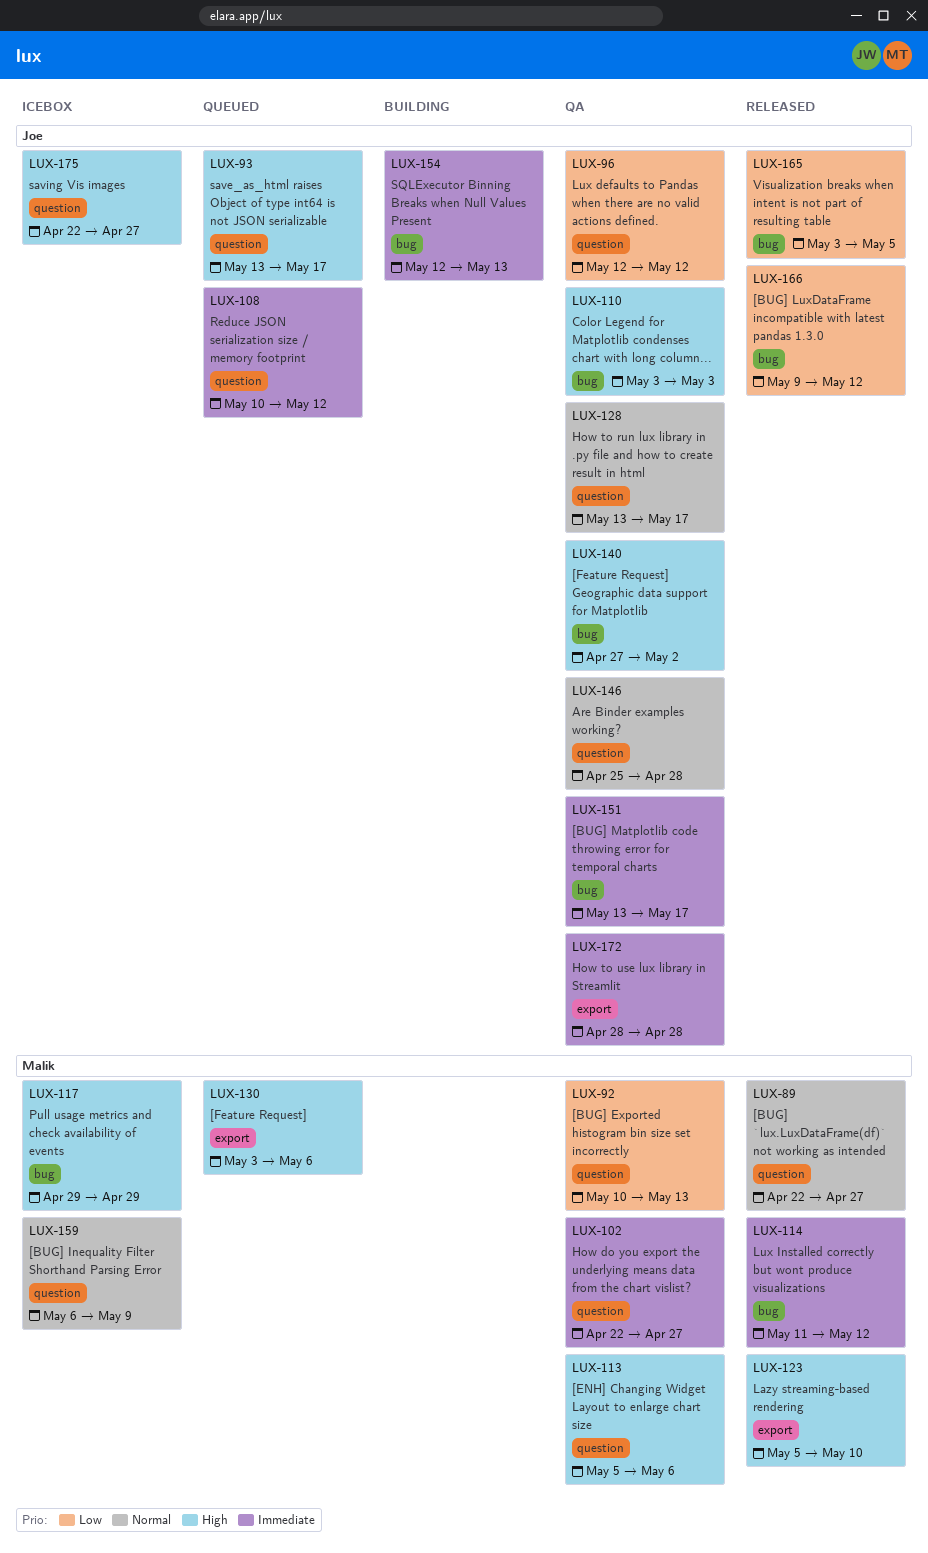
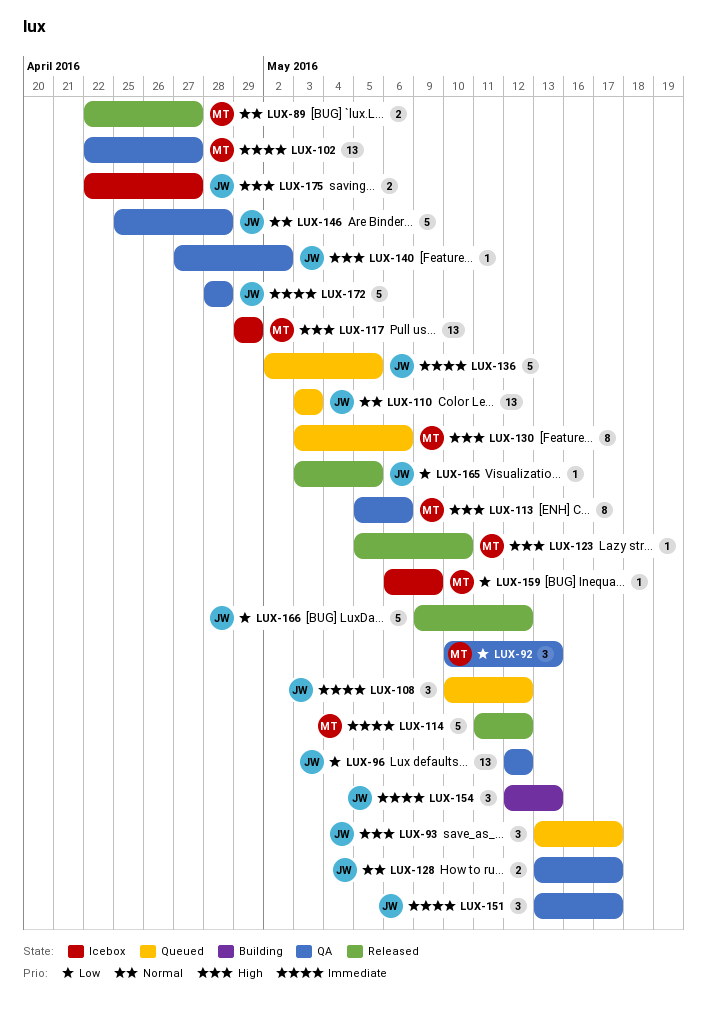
LUX-110, status: QA -> Queued
LUX-110, priority: High -> Normal
LUX-136: none -> present
LUX-159, priority: Normal -> Low

